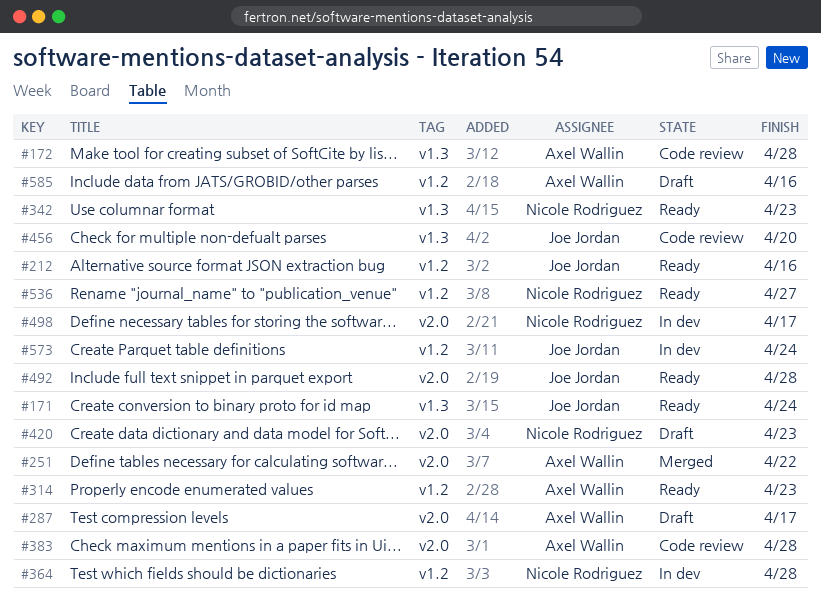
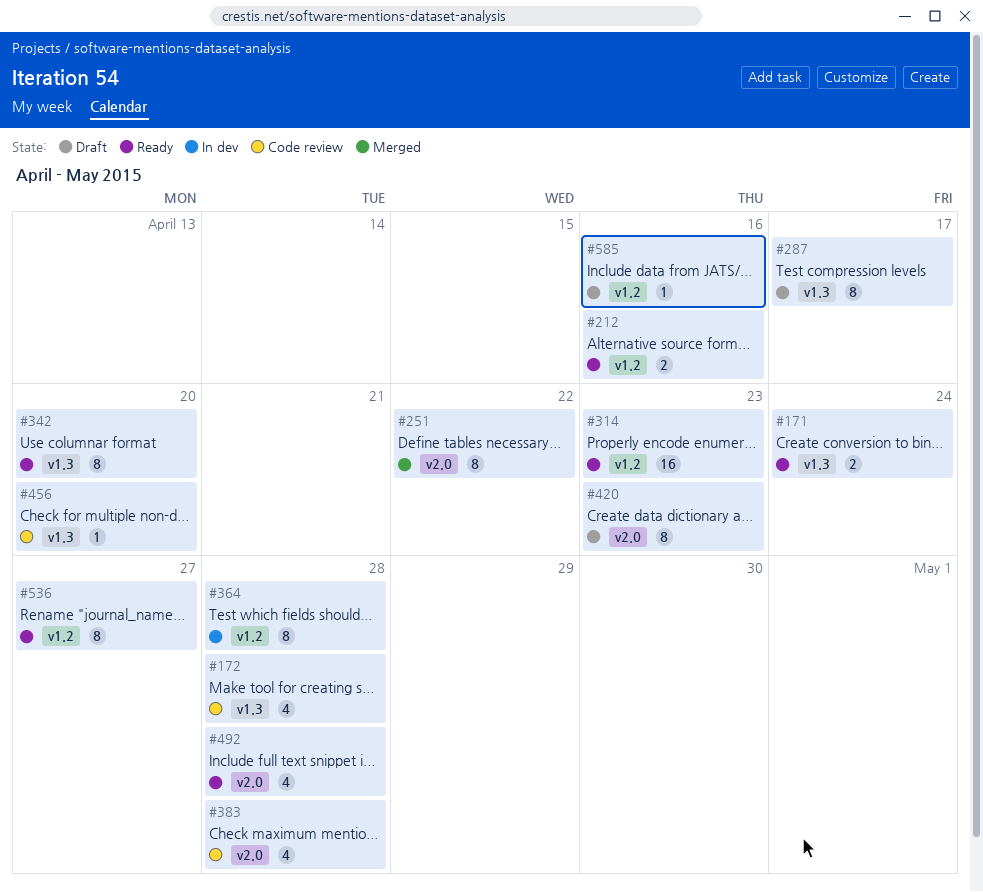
#287, label: v2.0 -> v1.3
#342, due: Apr 23 -> Apr 20
#498: present -> none
#573: present -> none

